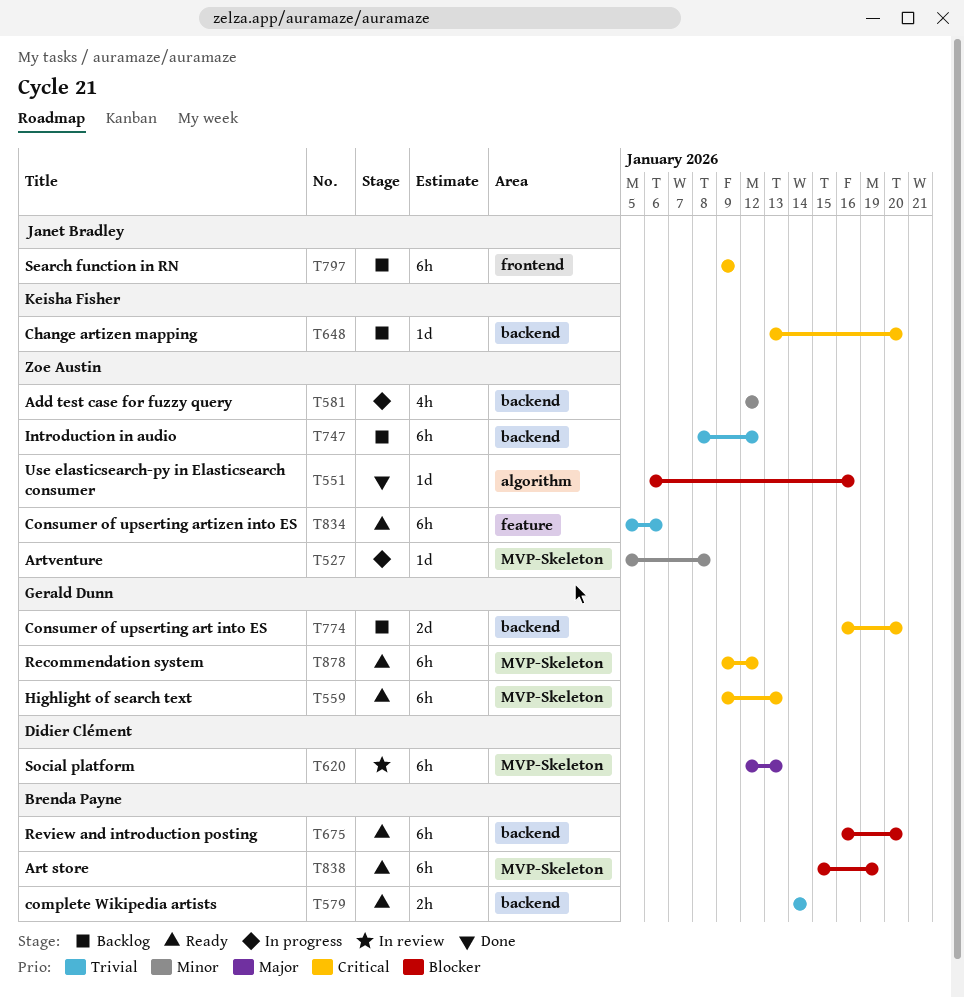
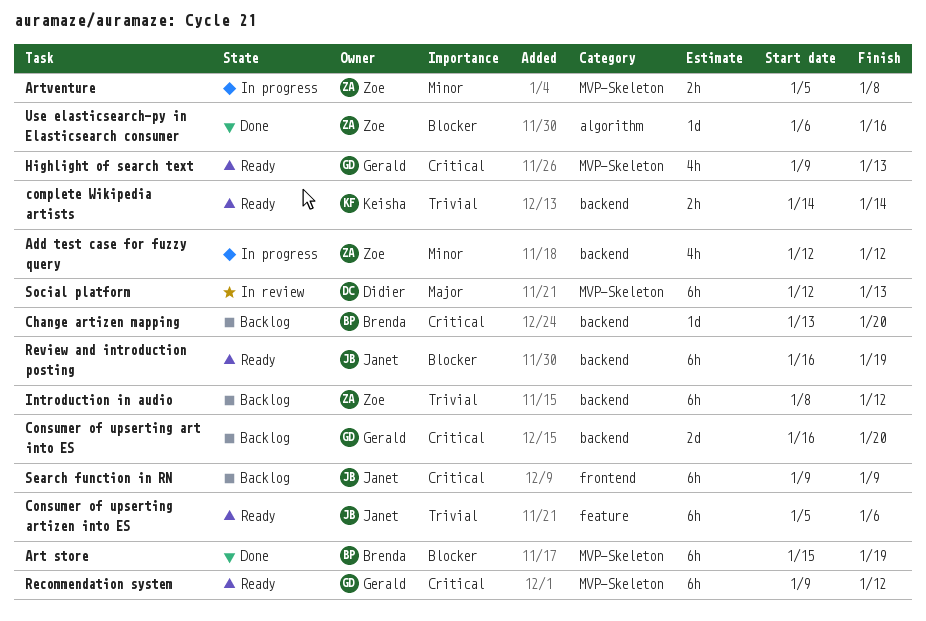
Art store, status: Ready -> Done
Artventure, estimate: 1d -> 2h
Change artizen mapping, owner: Keisha Fisher -> Brenda Payne
complete Wikipedia artists, owner: Brenda Payne -> Keisha Fisher
Consumer of upserting artizen into ES, owner: Zoe Austin -> Janet Bradley
Highlight of search text, estimate: 6h -> 4h
Review and introduction posting, owner: Brenda Payne -> Janet Bradley
Review and introduction posting, due: Jan 20 -> Jan 19

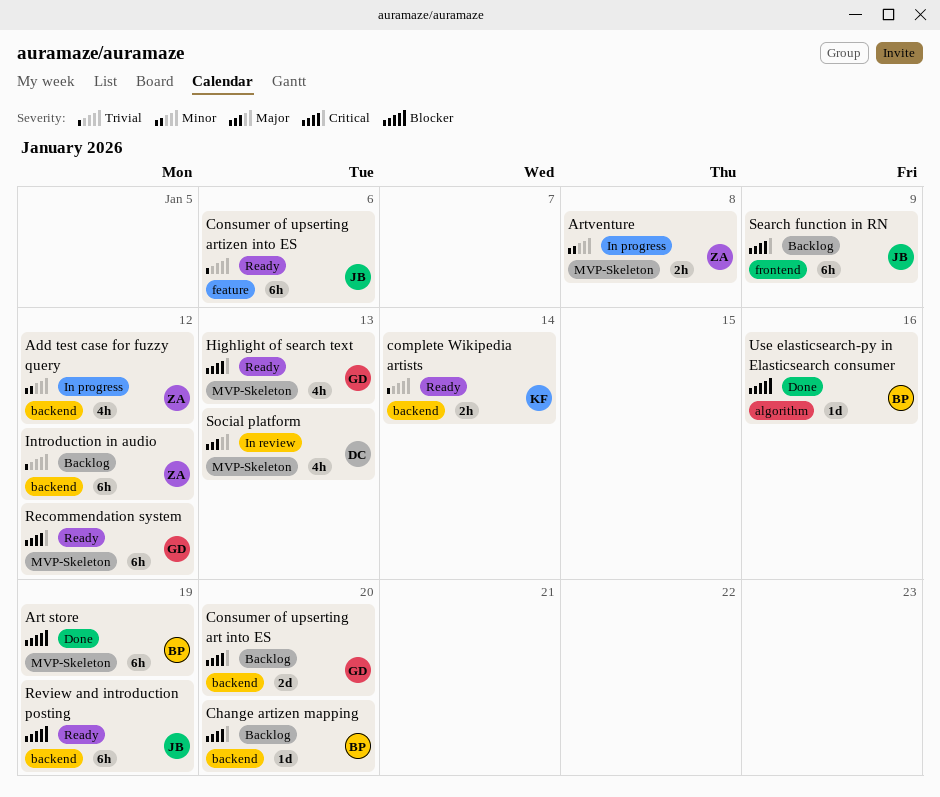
Social platform, estimate: 6h -> 4h
Use elasticsearch-py in Elasticsearch consumer, owner: Zoe -> Brenda

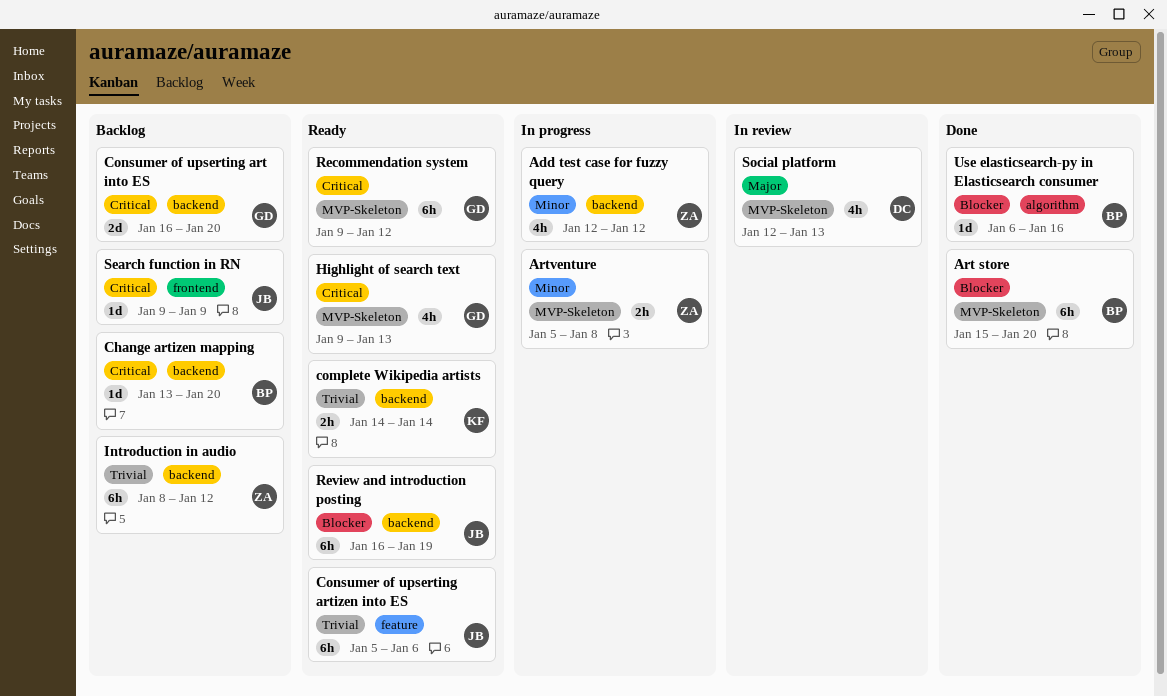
Art store, due: Jan 19 -> Jan 20
Search function in RN, estimate: 6h -> 1d

